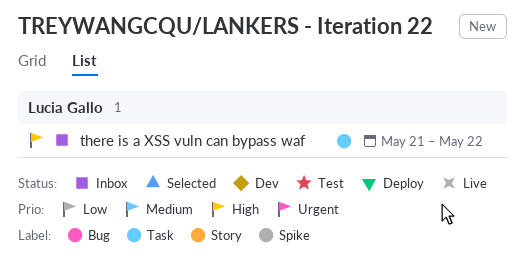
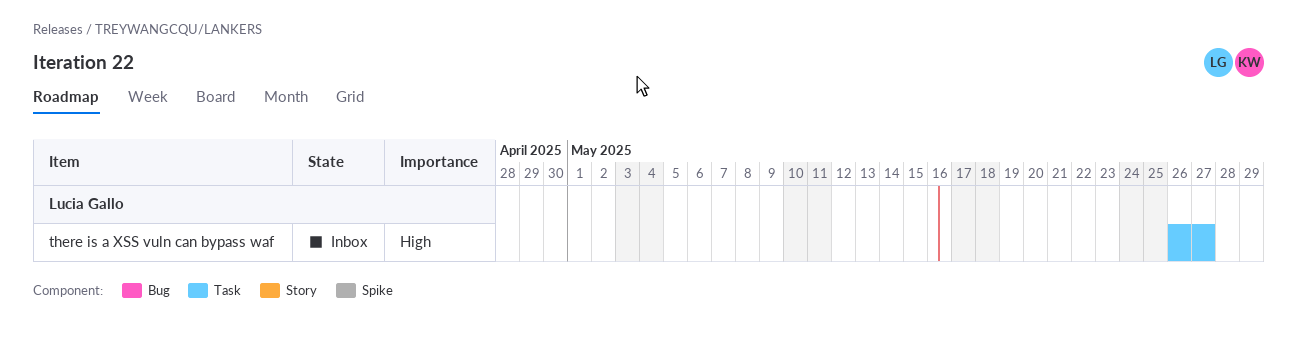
there is a XSS vuln can bypass waf, start: May 21 -> May 26
there is a XSS vuln can bypass waf, due: May 22 -> May 27

